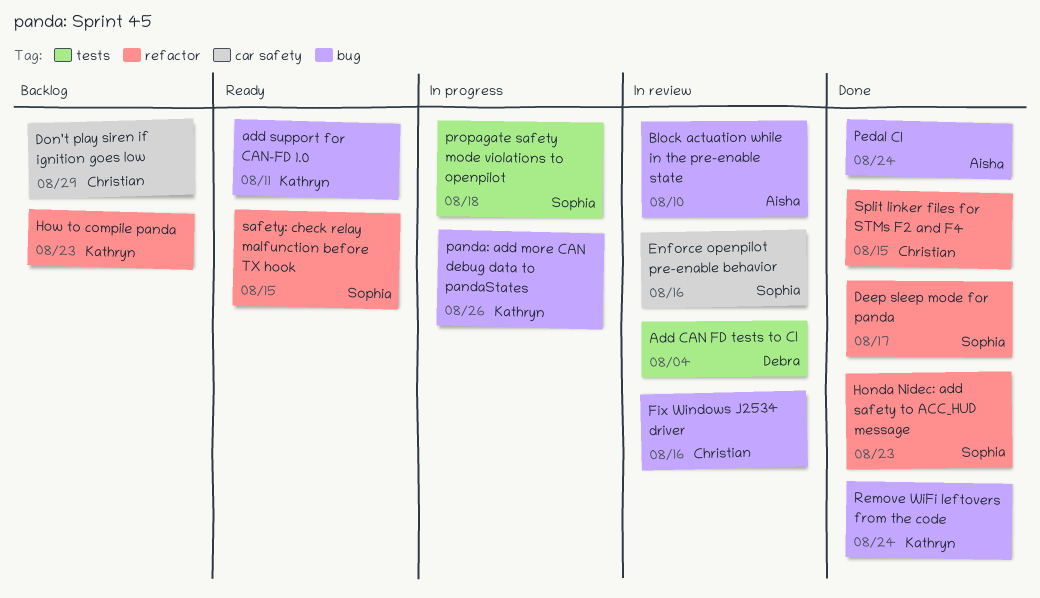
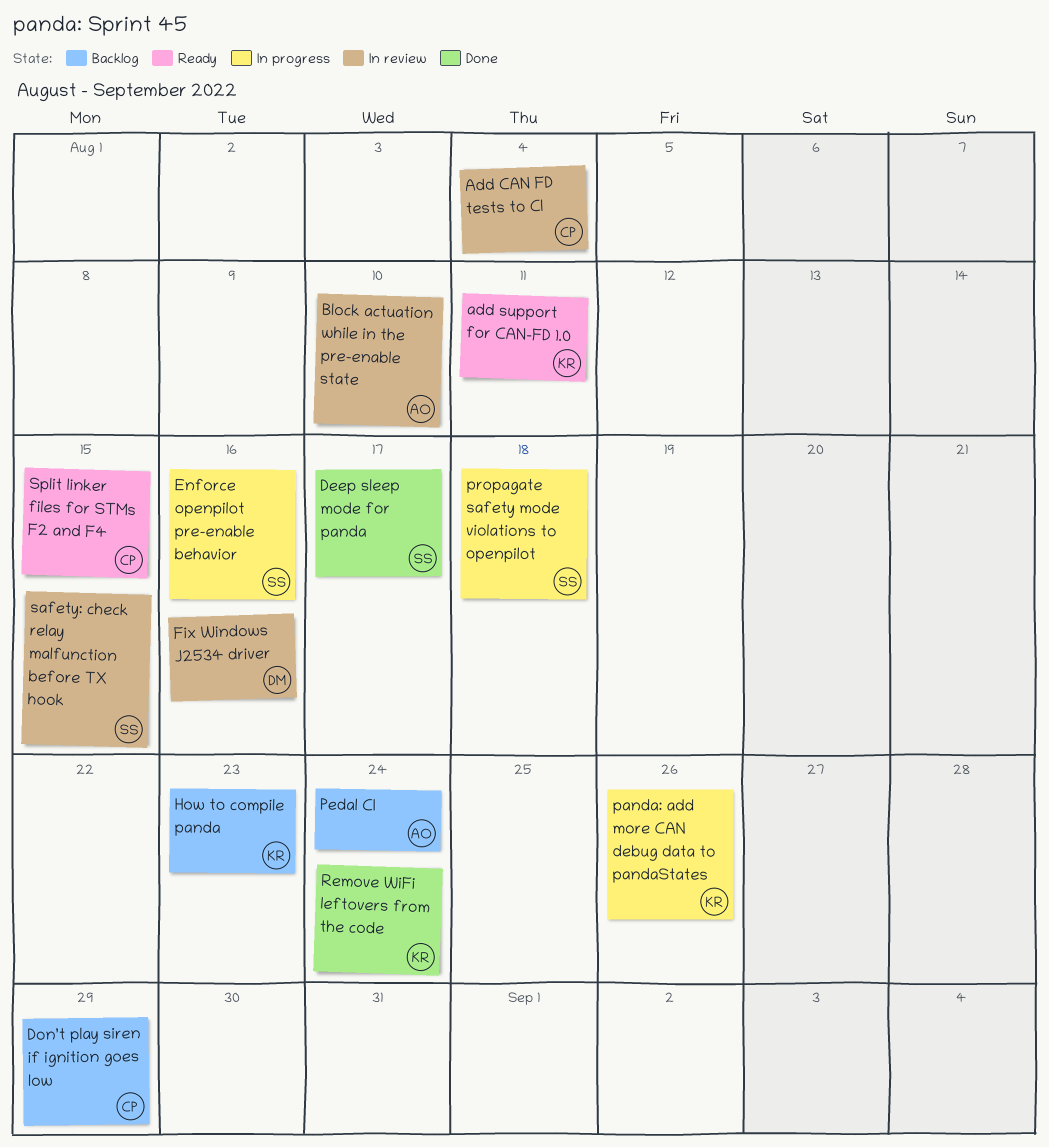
Add CAN FD tests to CI, owner: Debra -> Christian
Enforce openpilot pre-enable behavior, status: In review -> In progress
Fix Windows J2534 driver, owner: Christian -> Debra
Honda Nidec: add safety to ACC_HUD message: present -> none
Pedal CI, status: Done -> Backlog
safety: check relay malfunction before TX hook, status: Ready -> In review
Split linker files for STMs F2 and F4, status: Done -> Ready

